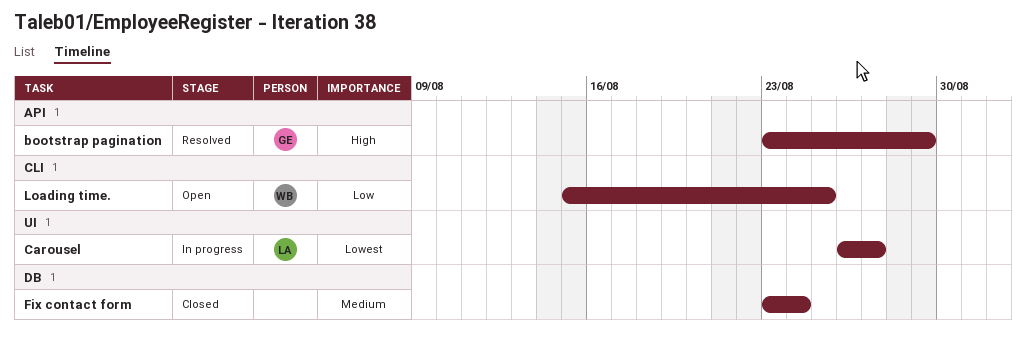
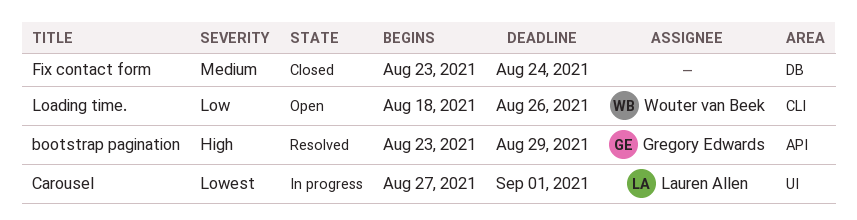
Carousel, start: Aug 26 -> Aug 27
Carousel, due: Aug 27 -> Sep 1
Loading time., start: Aug 15 -> Aug 18
Loading time., due: Aug 25 -> Aug 26

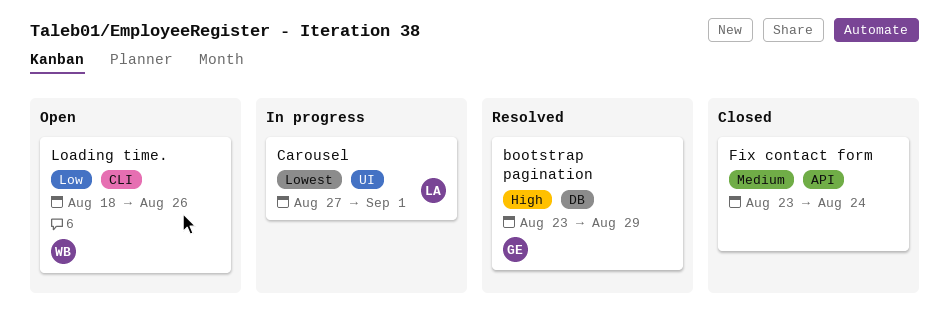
bootstrap pagination, label: API -> DB
Fix contact form, label: DB -> API

